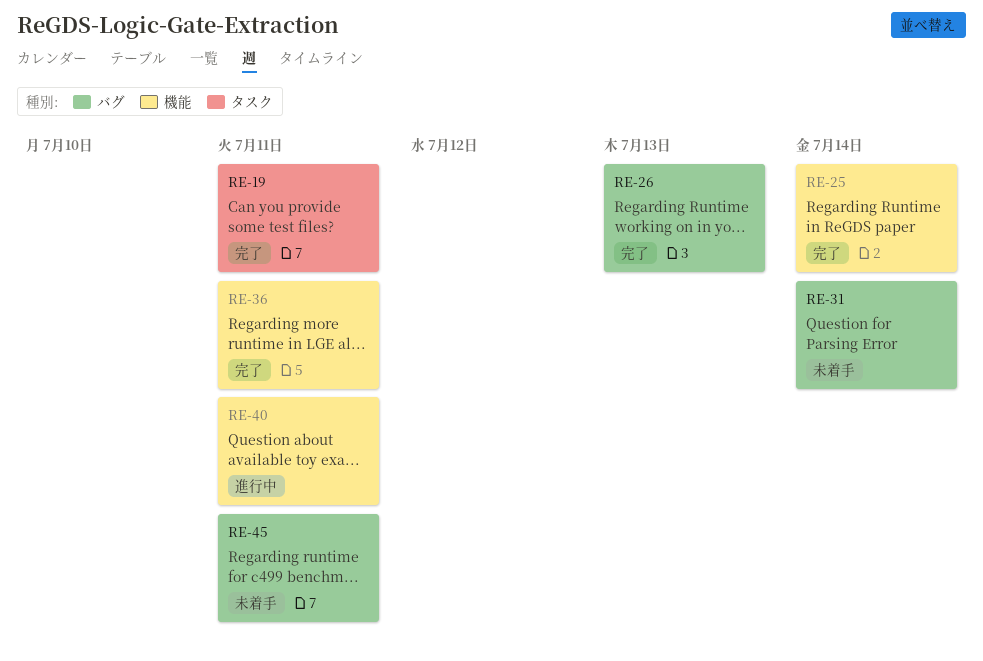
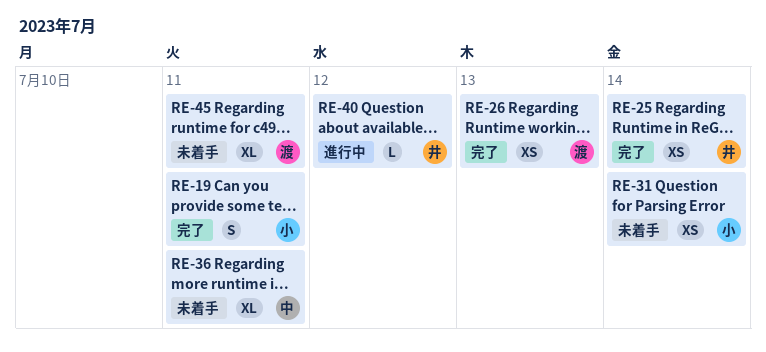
RE-36, status: 完了 -> 未着手
RE-40, due: Jul 11 -> Jul 12

